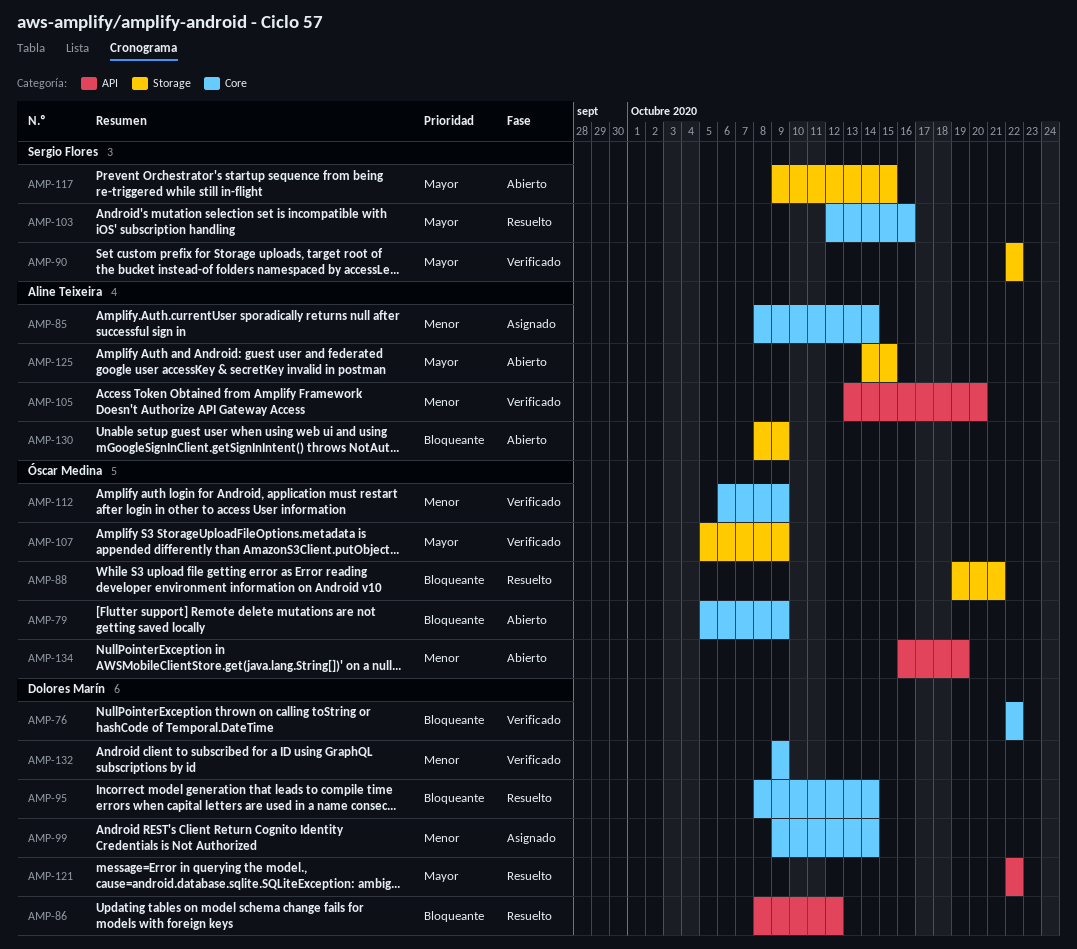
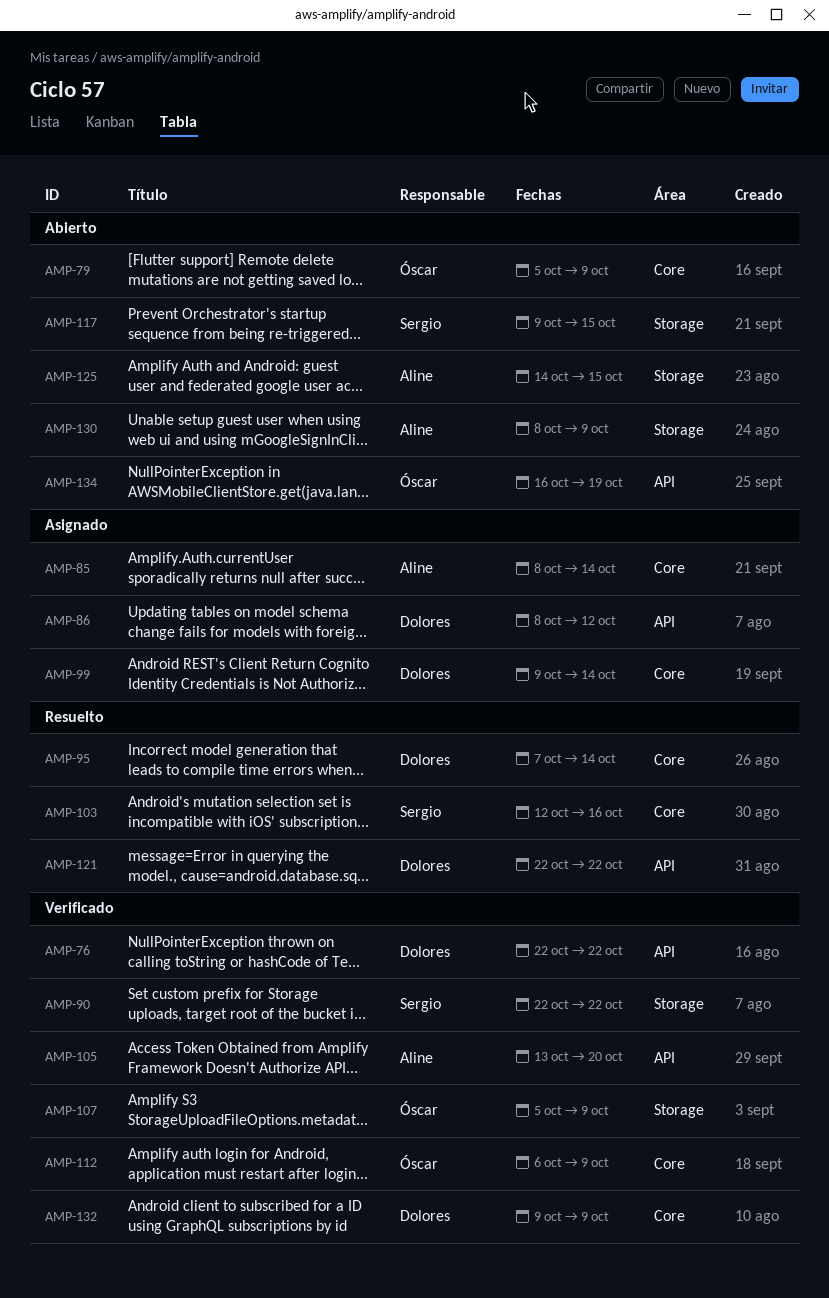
AMP-76, label: Core -> API
AMP-86, status: Resuelto -> Asignado
AMP-88: present -> none
AMP-95, start: Oct 8 -> Oct 7

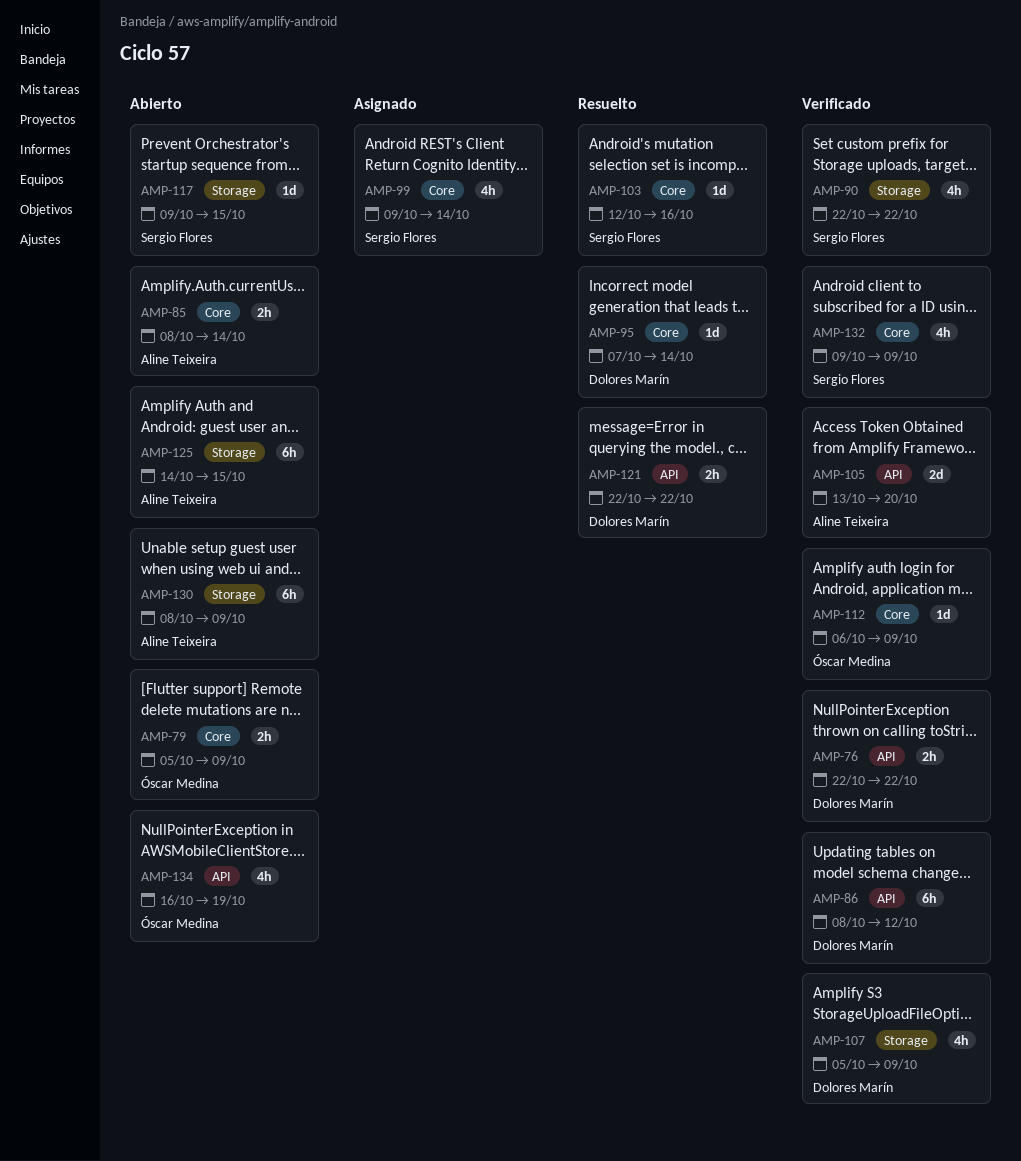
AMP-85, status: Asignado -> Abierto
AMP-86, status: Asignado -> Verificado
AMP-99, owner: Dolores Marín -> Sergio Flores
AMP-107, owner: Óscar Medina -> Dolores Marín
AMP-132, owner: Dolores Marín -> Sergio Flores

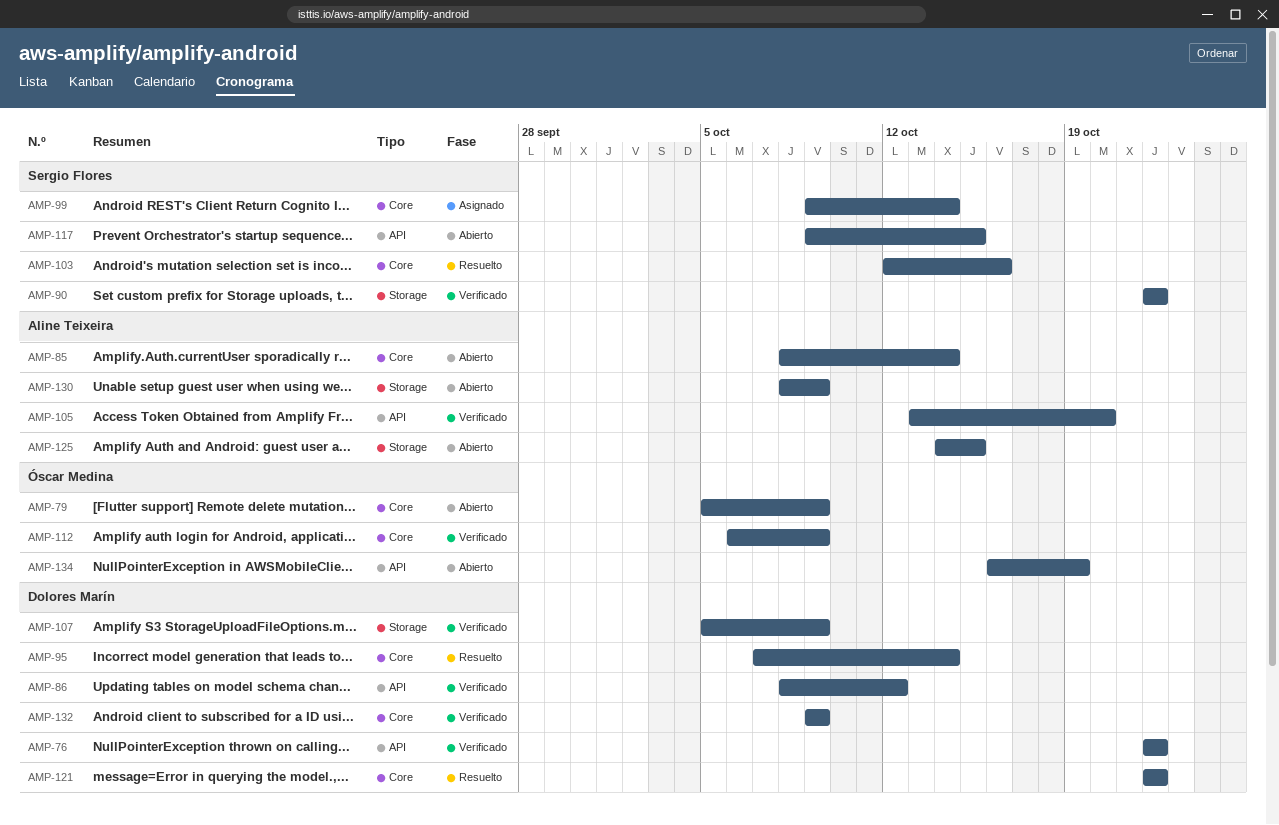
AMP-117, label: Storage -> API
AMP-121, label: API -> Core
AMP-132, owner: Sergio Flores -> Dolores Marín

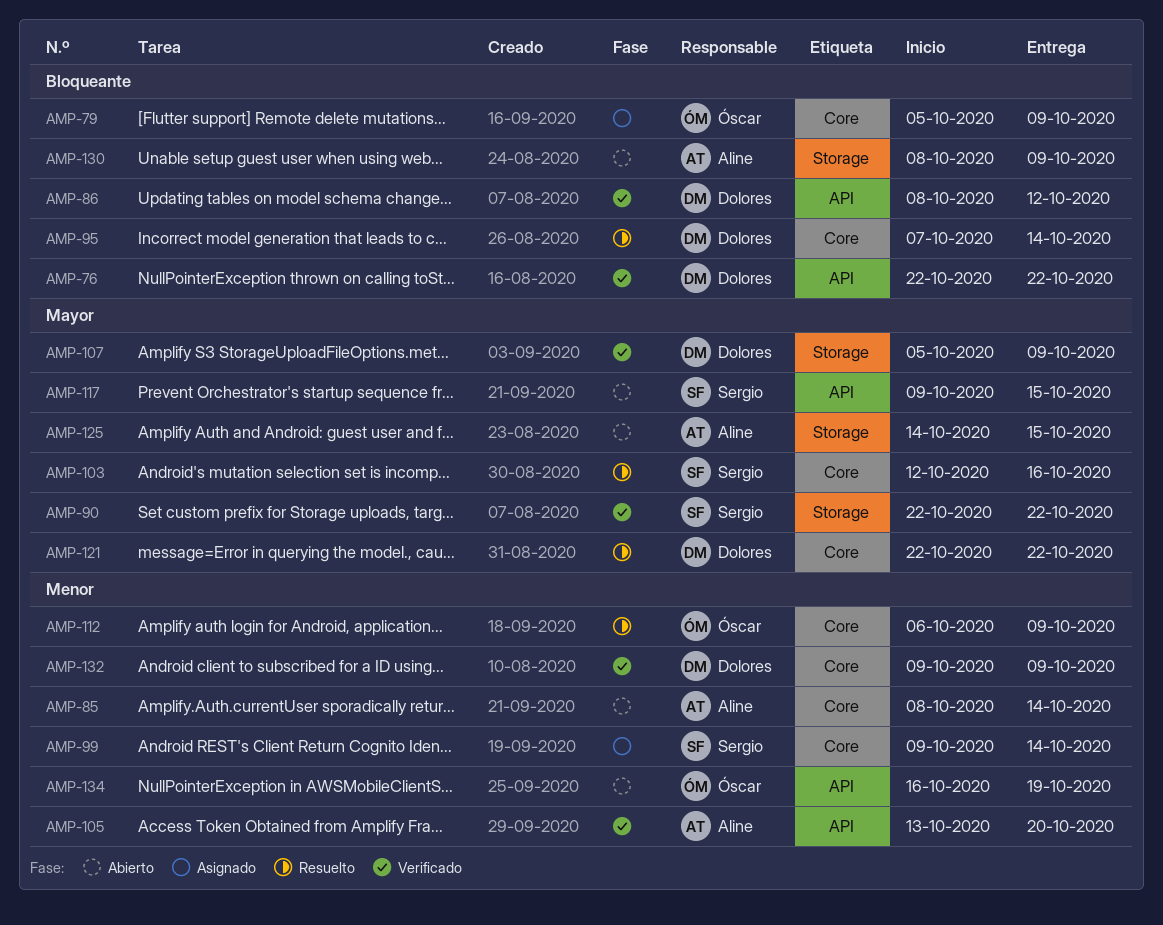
AMP-79, status: Abierto -> Asignado
AMP-112, status: Verificado -> Resuelto

